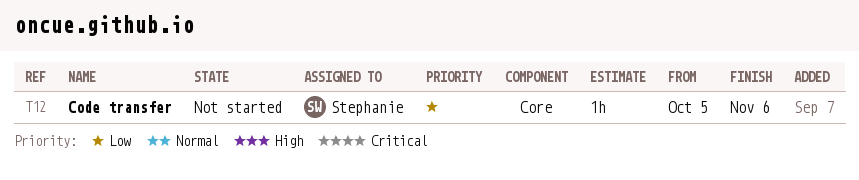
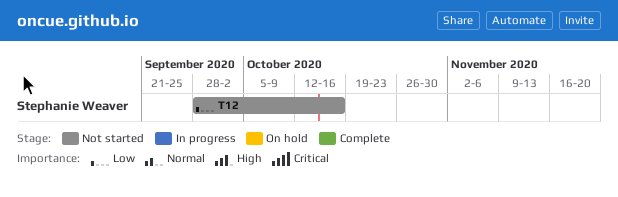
T12, start: Oct 5 -> Sep 28
T12, due: Nov 6 -> Oct 16

